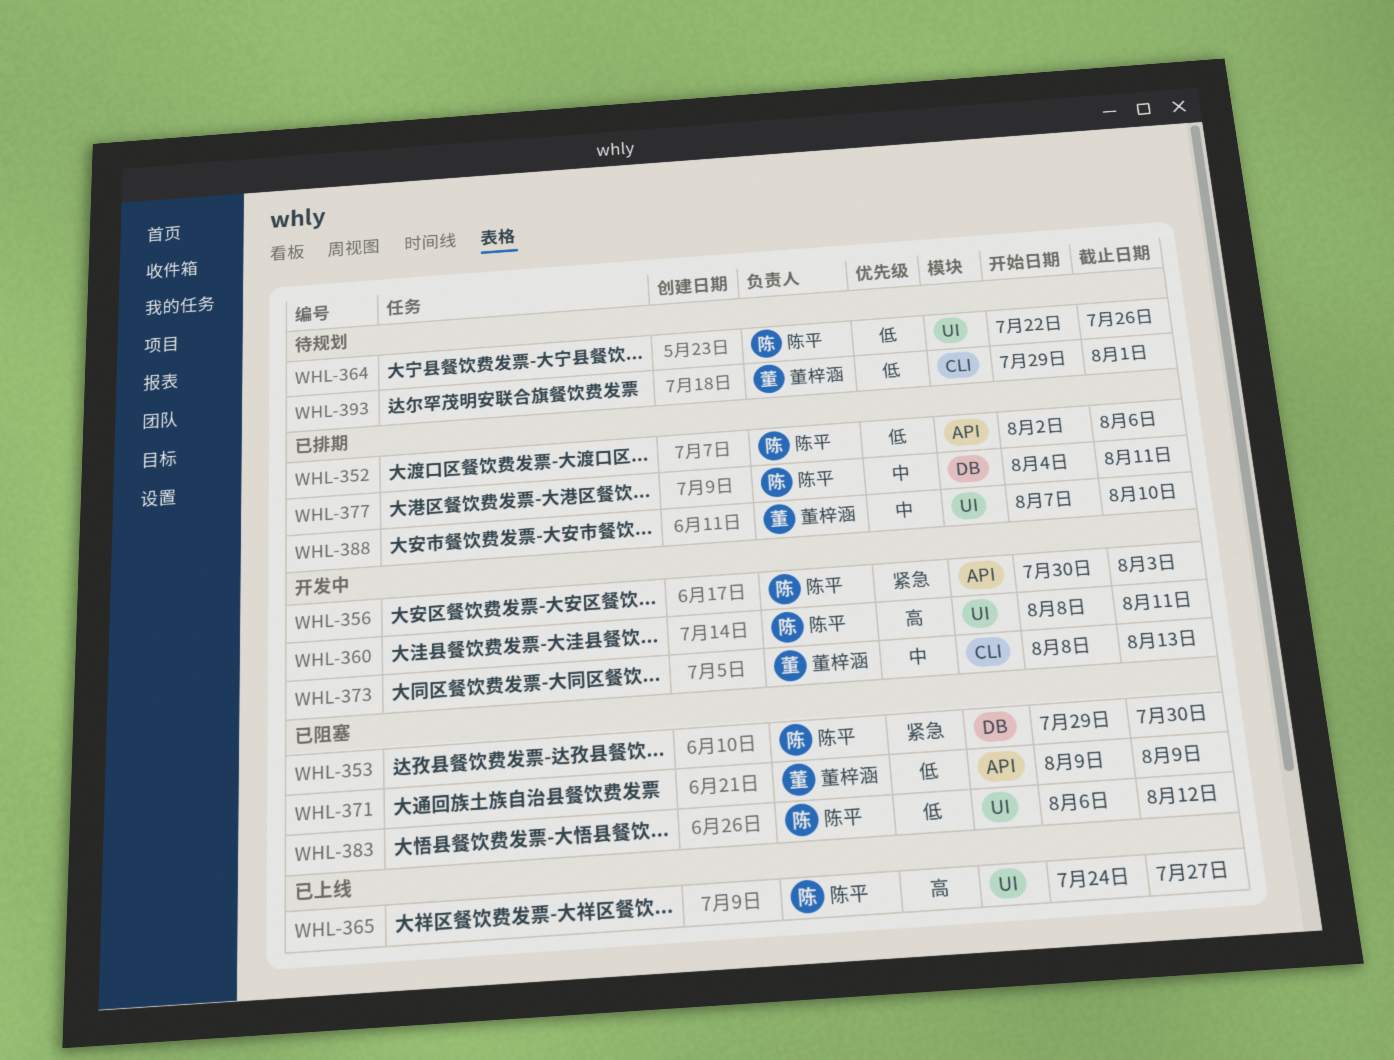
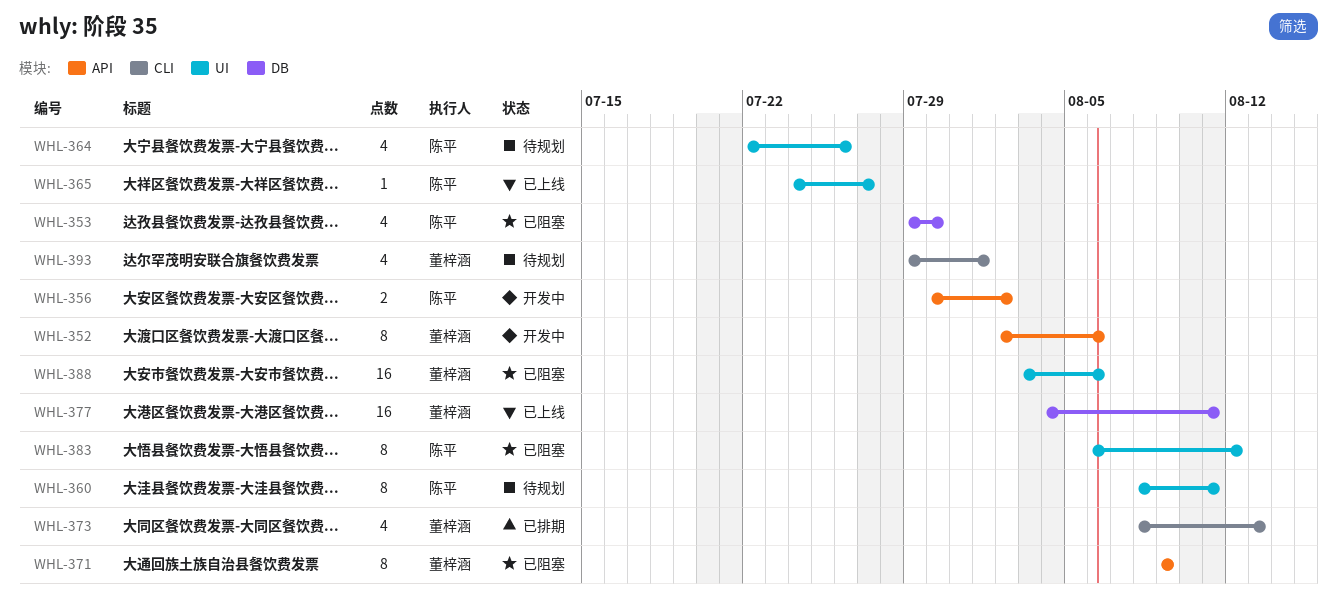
WHL-352, status: 已排期 -> 开发中
WHL-352, owner: 陈平 -> 董梓涵
WHL-356, due: Aug 3 -> Aug 2
WHL-360, status: 开发中 -> 待规划
WHL-373, status: 开发中 -> 已排期
WHL-377, status: 已排期 -> 已上线
WHL-377, owner: 陈平 -> 董梓涵
WHL-388, status: 已排期 -> 已阻塞
WHL-388, start: Aug 7 -> Aug 3
WHL-388, due: Aug 10 -> Aug 6

